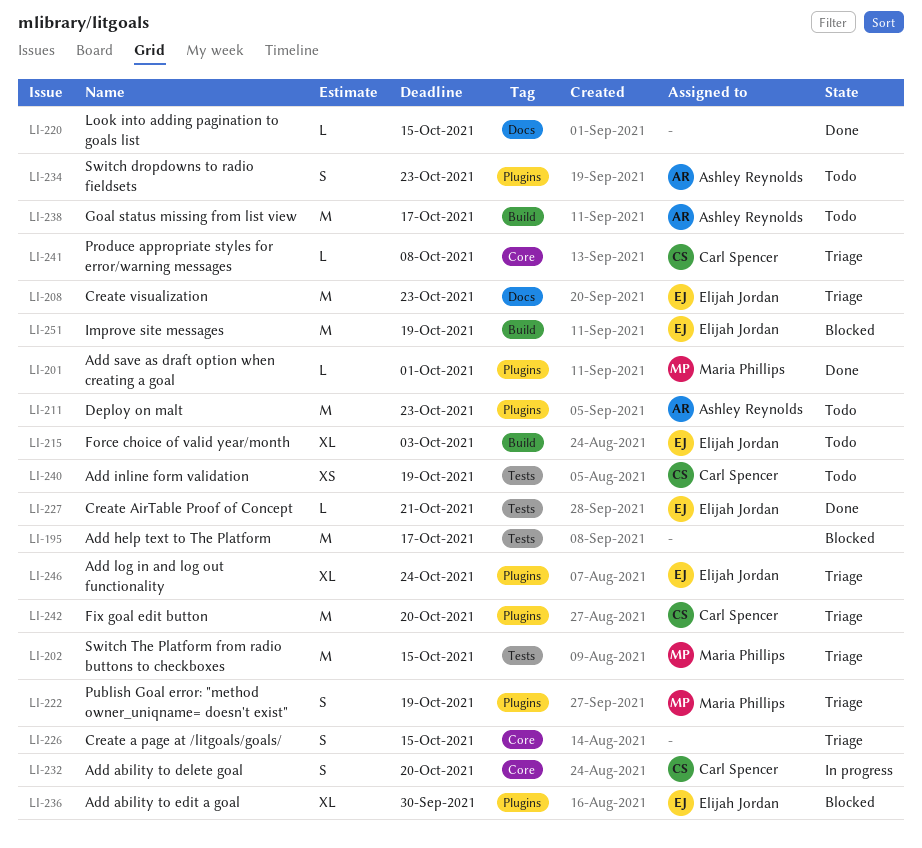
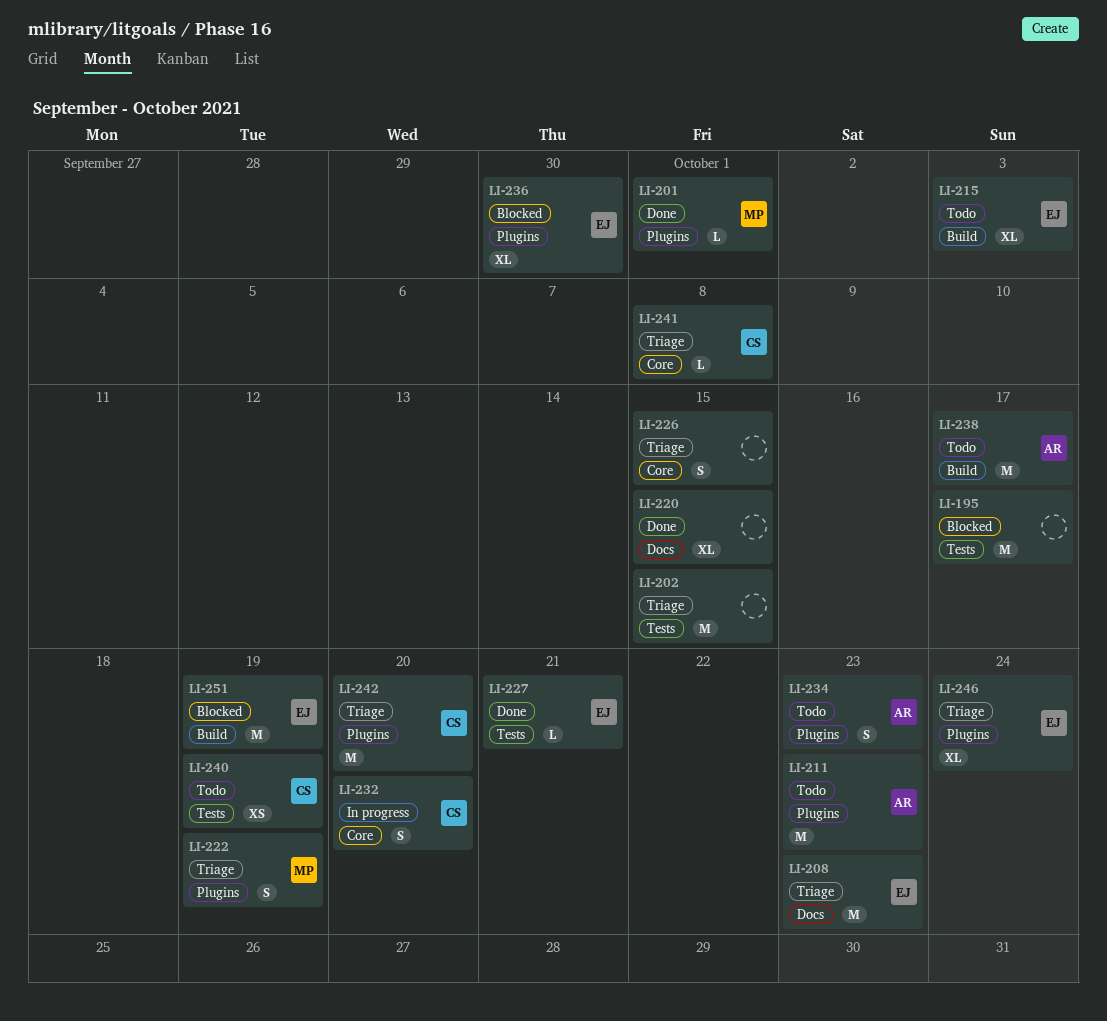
LI-202, owner: Maria Phillips -> none
LI-220, estimate: L -> XL

